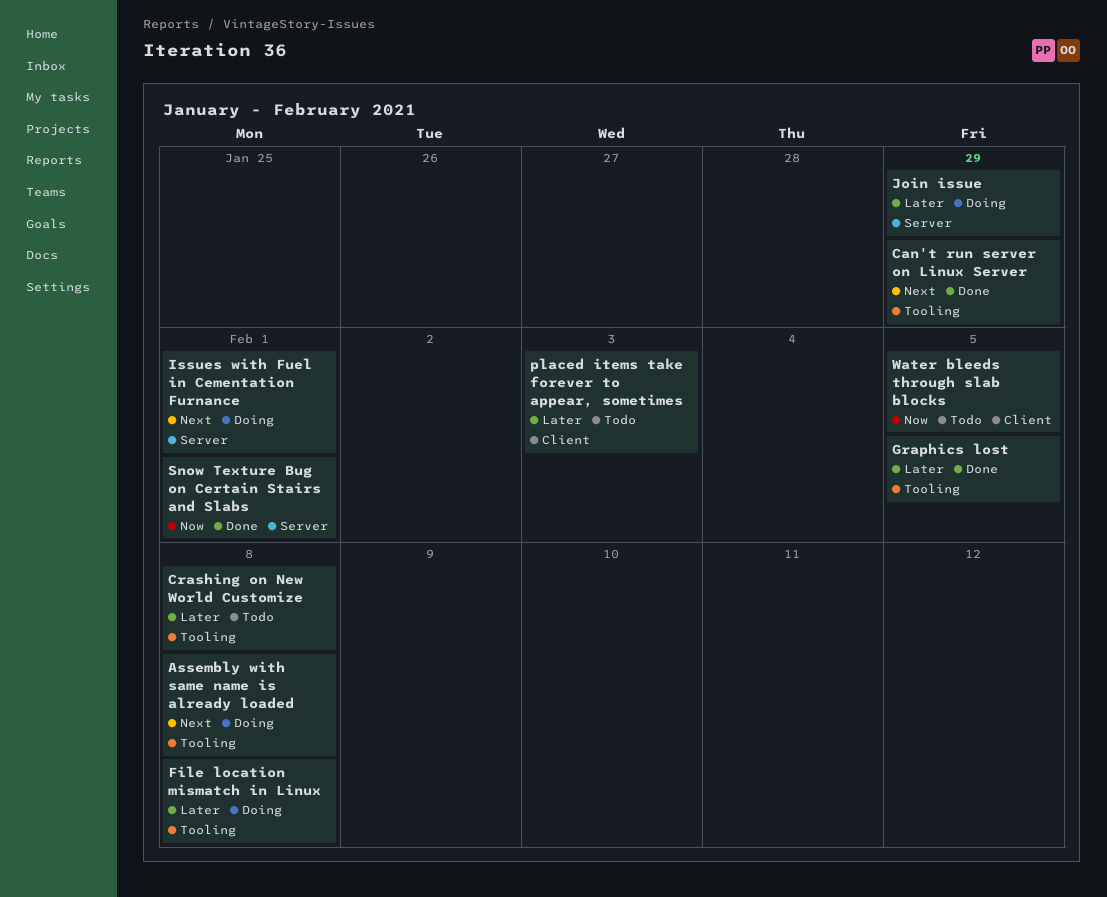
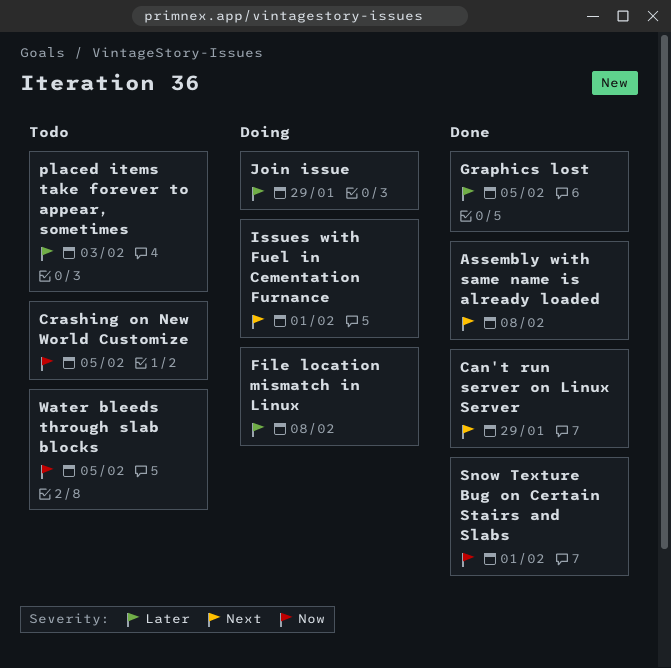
Assembly with same name is already loaded, status: Doing -> Done
Crashing on New World Customize, priority: Later -> Now
Crashing on New World Customize, due: Feb 8 -> Feb 5

